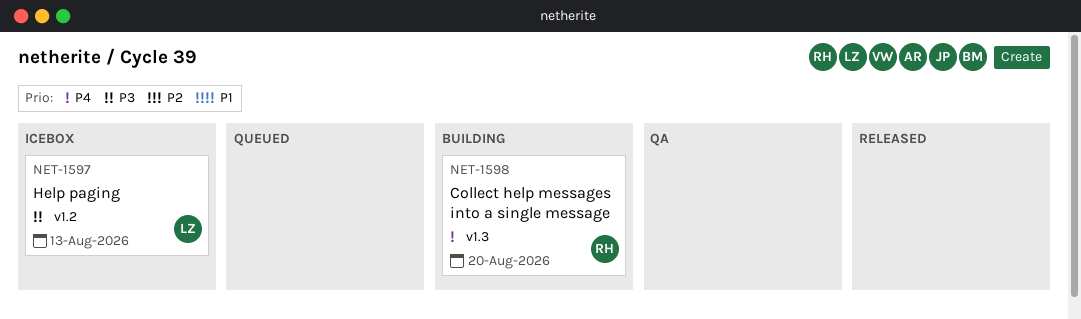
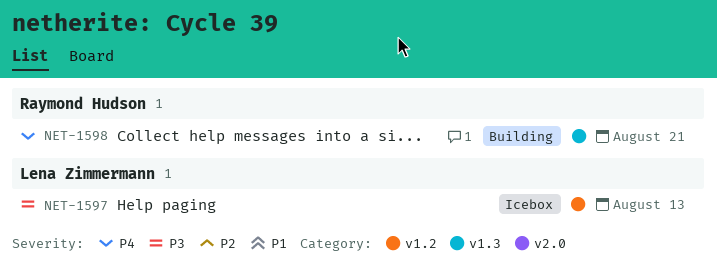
NET-1598, due: Aug 20 -> Aug 21

